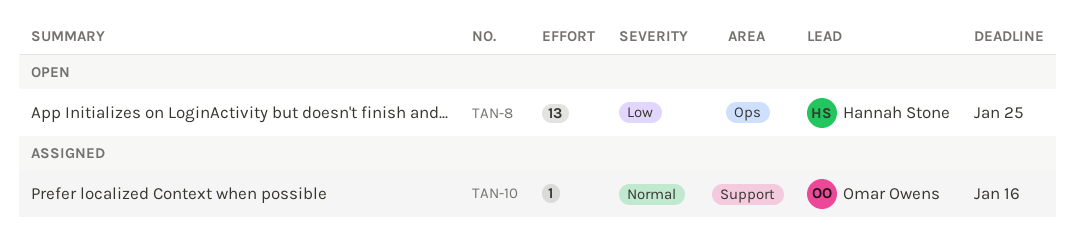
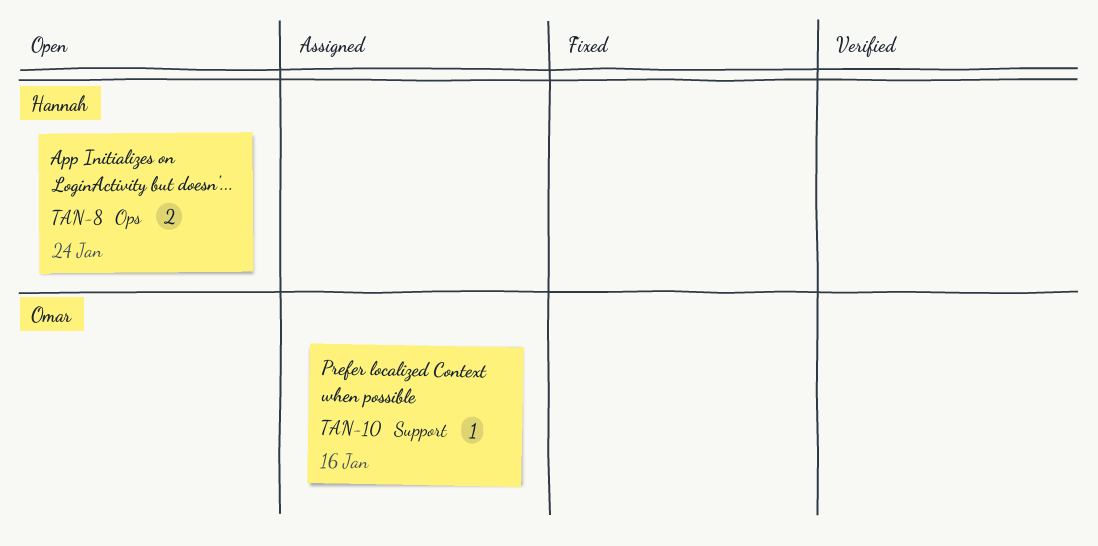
TAN-8, estimate: 13 -> 2
TAN-8, due: Jan 25 -> Jan 24

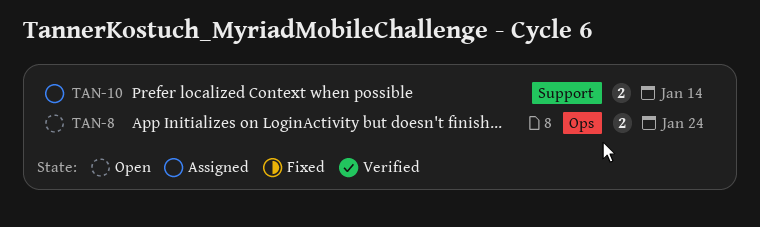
TAN-10, estimate: 1 -> 2
TAN-10, due: Jan 16 -> Jan 14

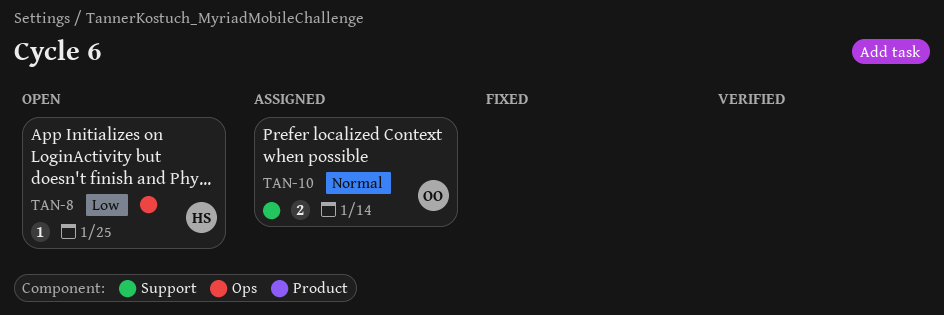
TAN-8, estimate: 2 -> 1
TAN-8, due: Jan 24 -> Jan 25

